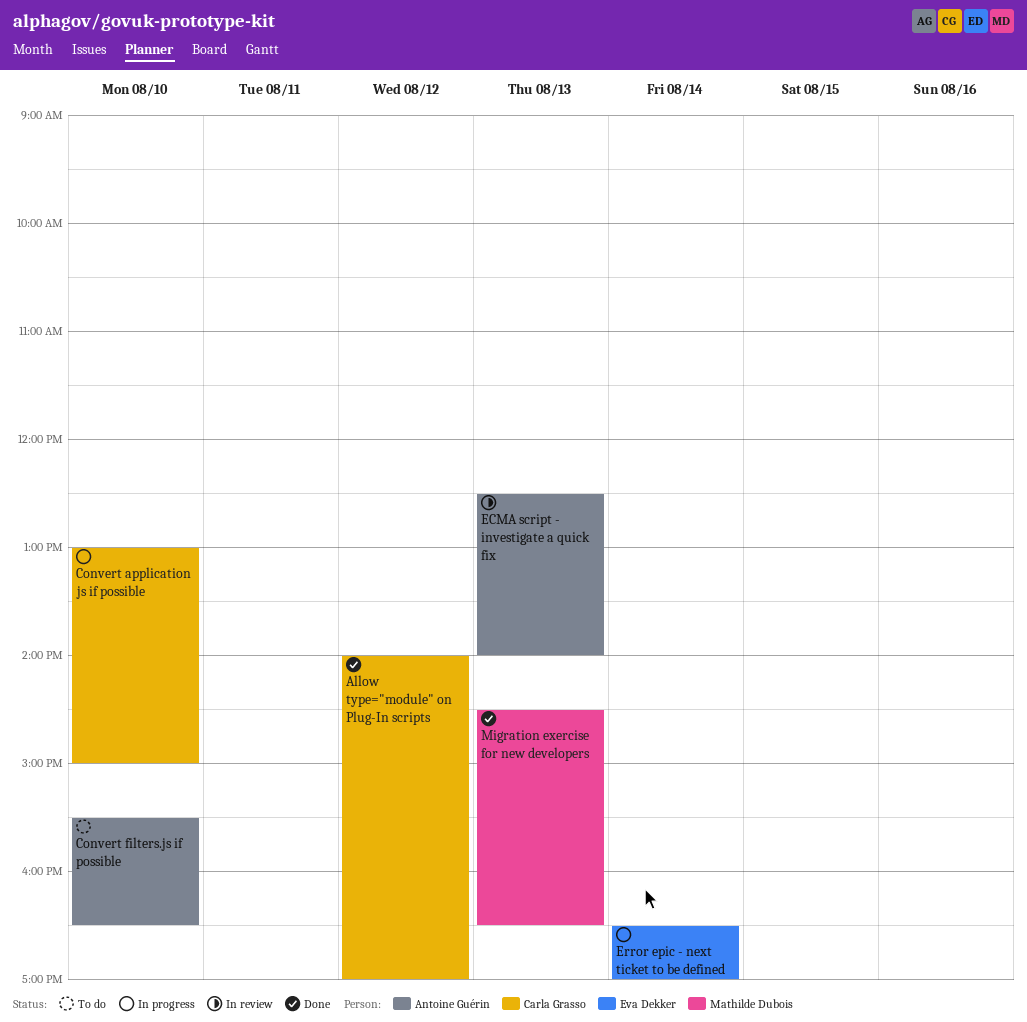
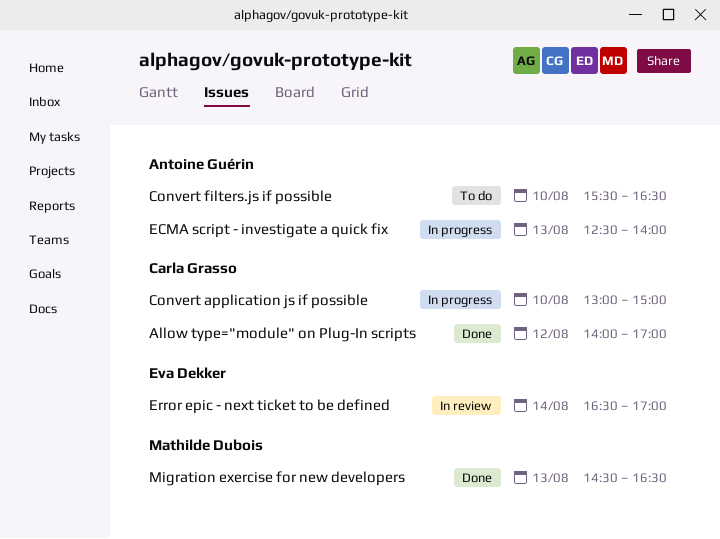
ECMA script - investigate a quick fix, status: In review -> In progress
Error epic - next ticket to be defined, status: In progress -> In review

